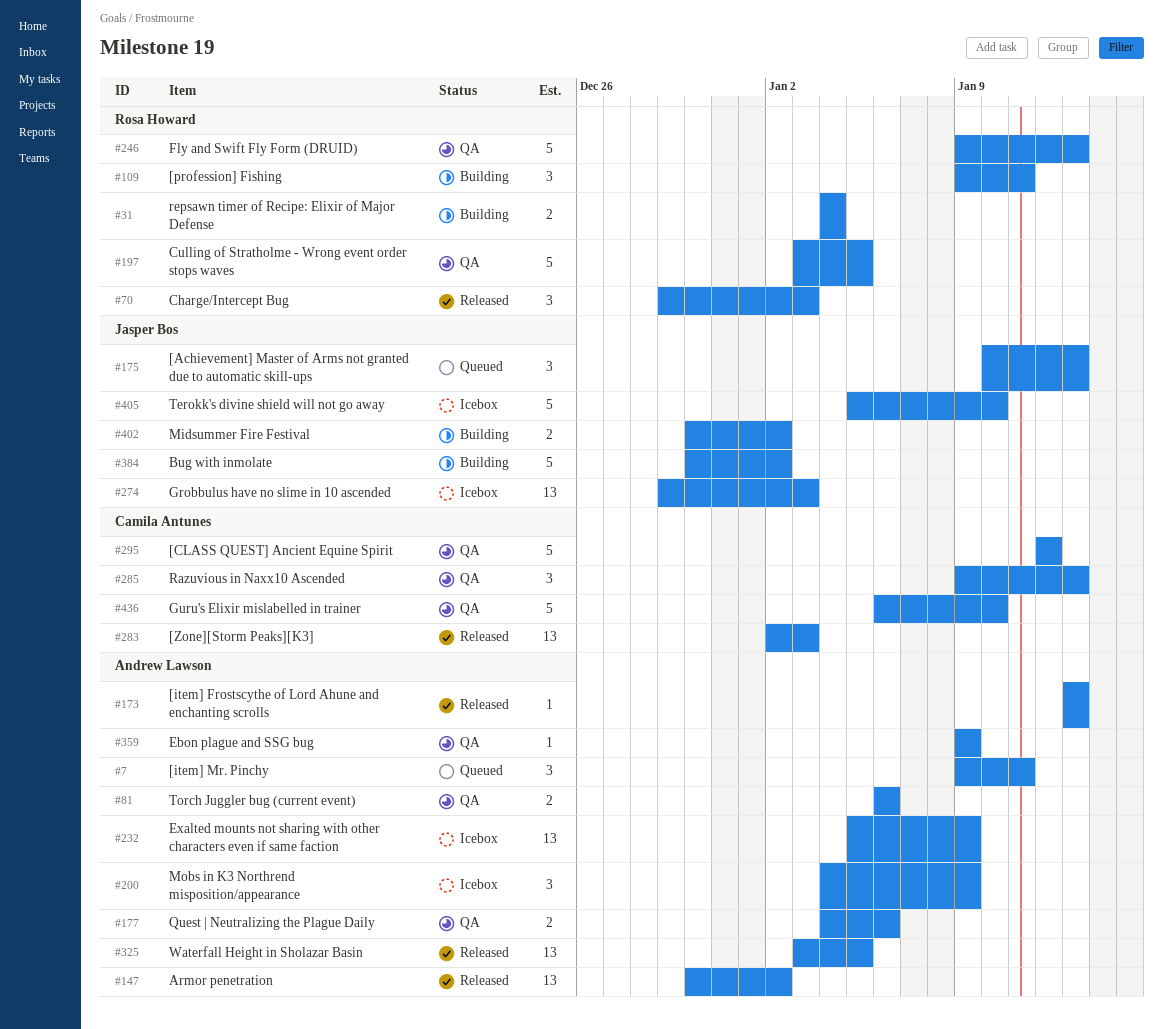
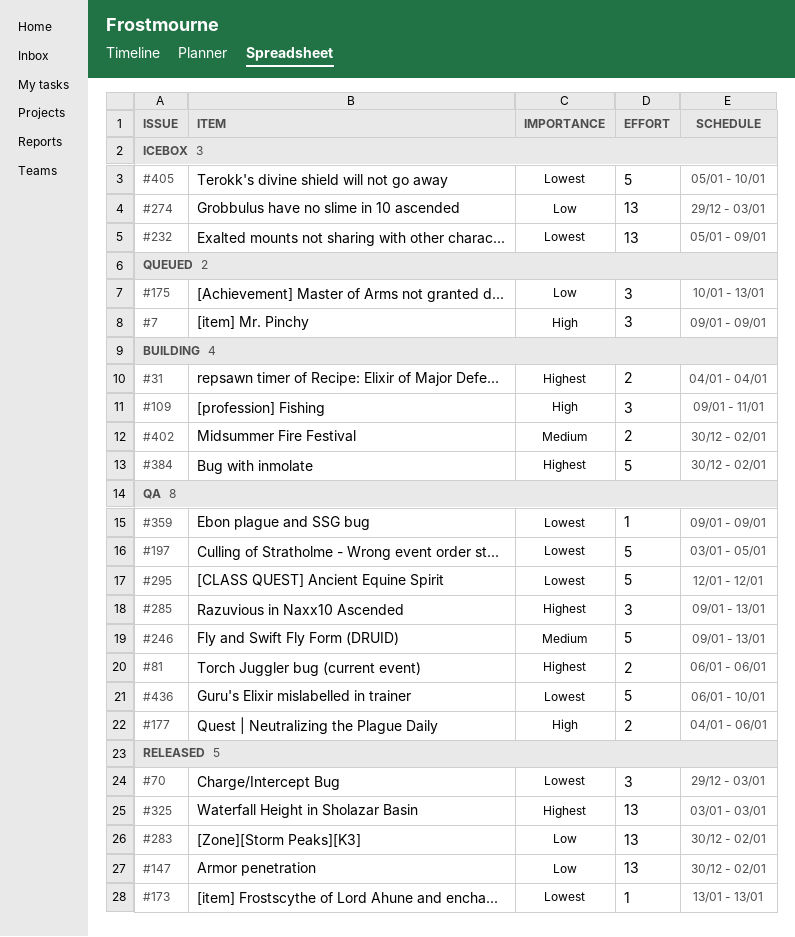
#7, due: Jan 11 -> Jan 9
#200: present -> none
#283, start: Jan 2 -> Dec 30
#283, due: Jan 3 -> Jan 2
#325, due: Jan 5 -> Jan 3

